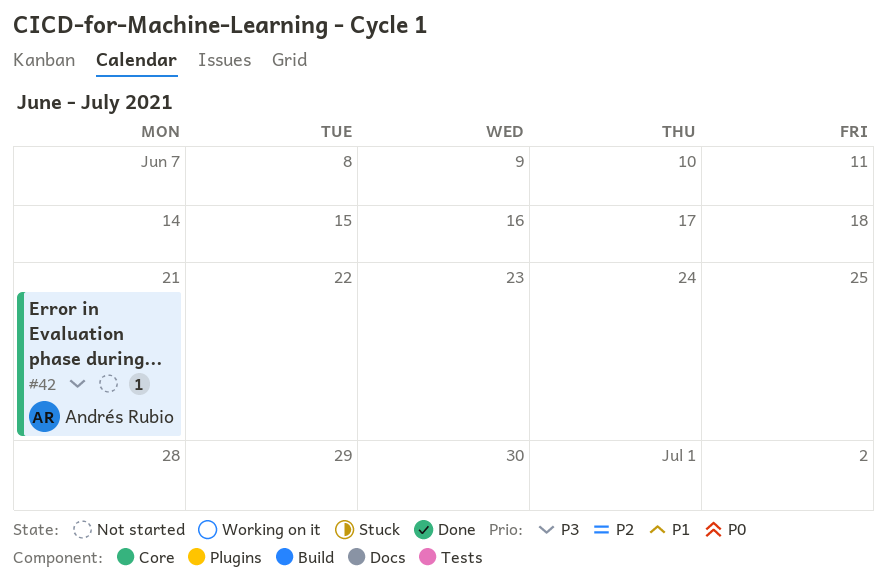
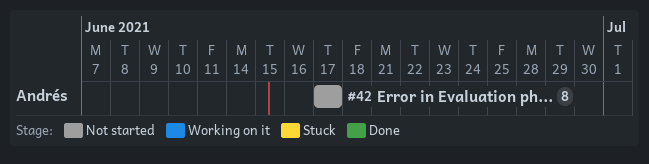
#42, estimate: 1 -> 8
#42, due: Jun 21 -> Jun 17

